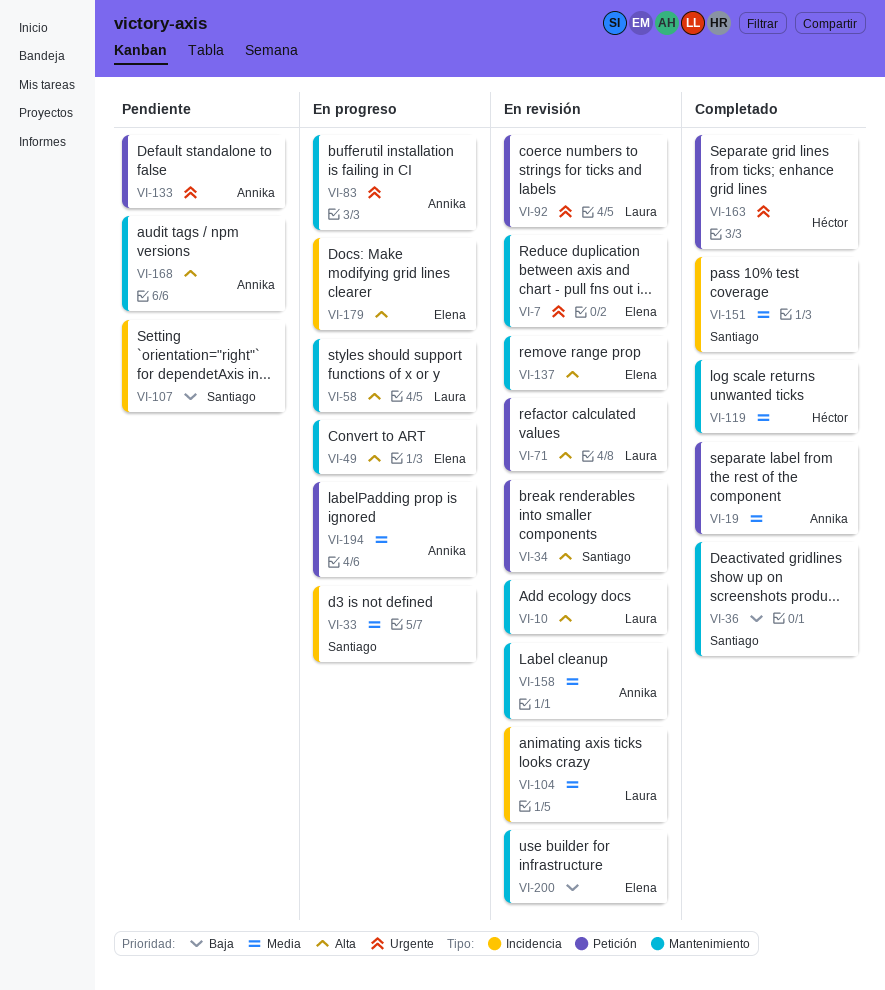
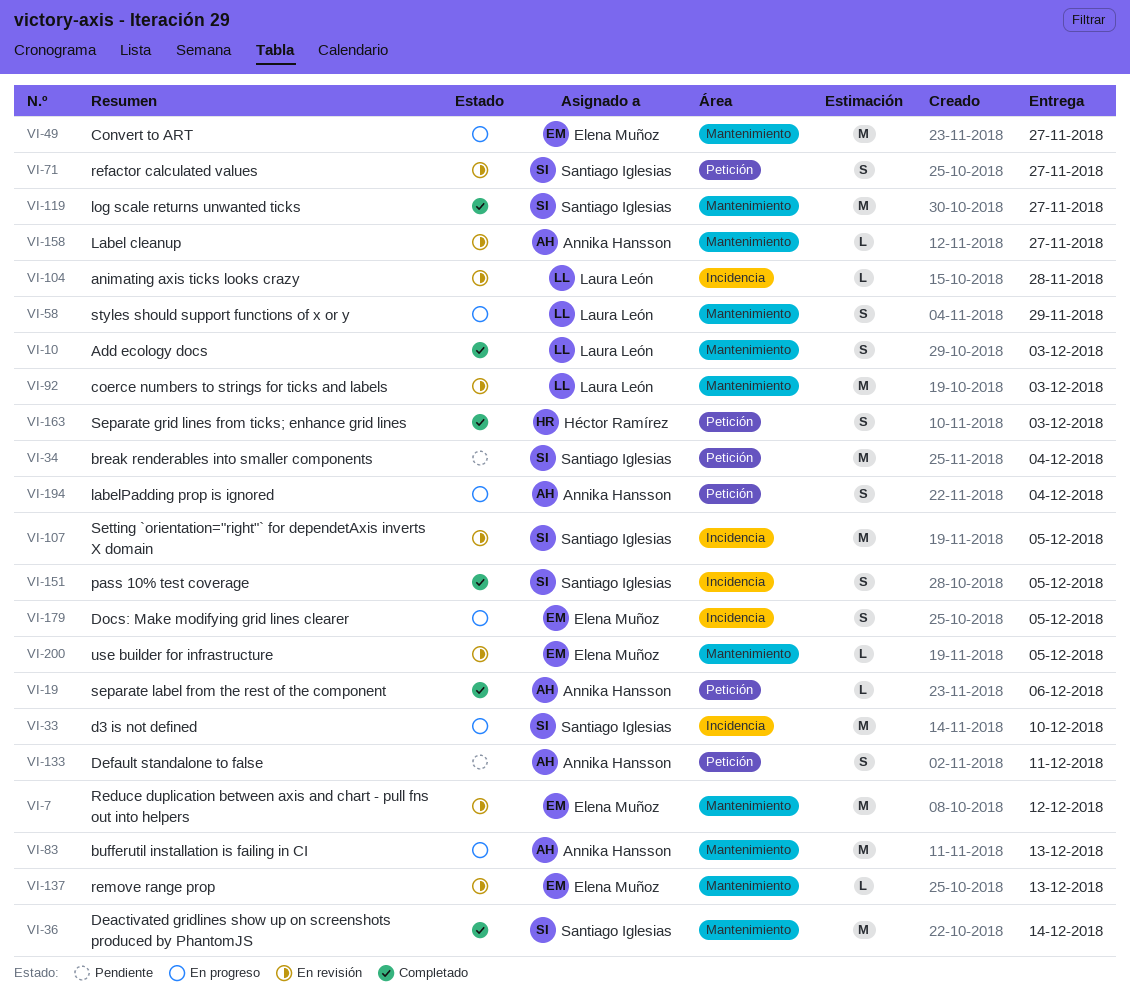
VI-10, status: En revisión -> Completado
VI-34, status: En revisión -> Pendiente
VI-71, owner: Laura León -> Santiago Iglesias
VI-92, label: Petición -> Mantenimiento
VI-107, status: Pendiente -> En revisión
VI-119, owner: Héctor Ramírez -> Santiago Iglesias
VI-168: present -> none

